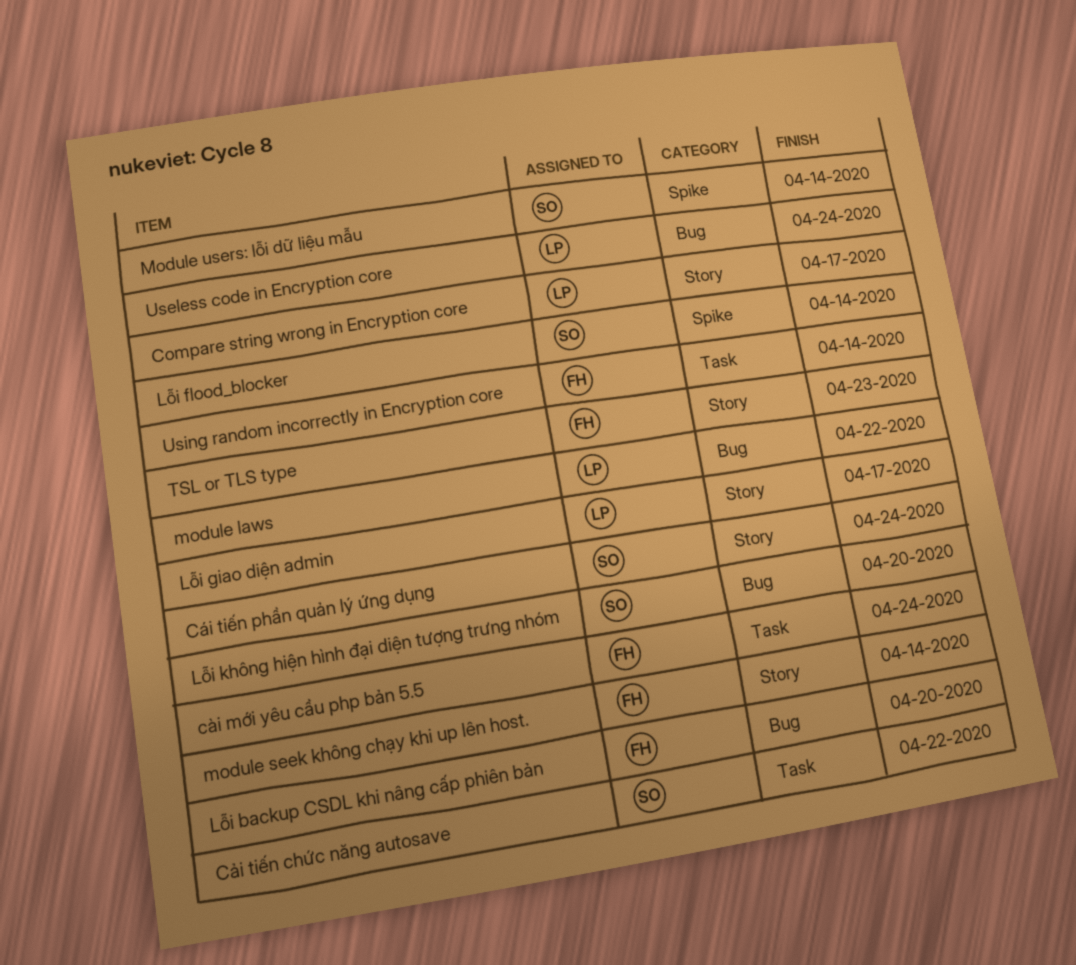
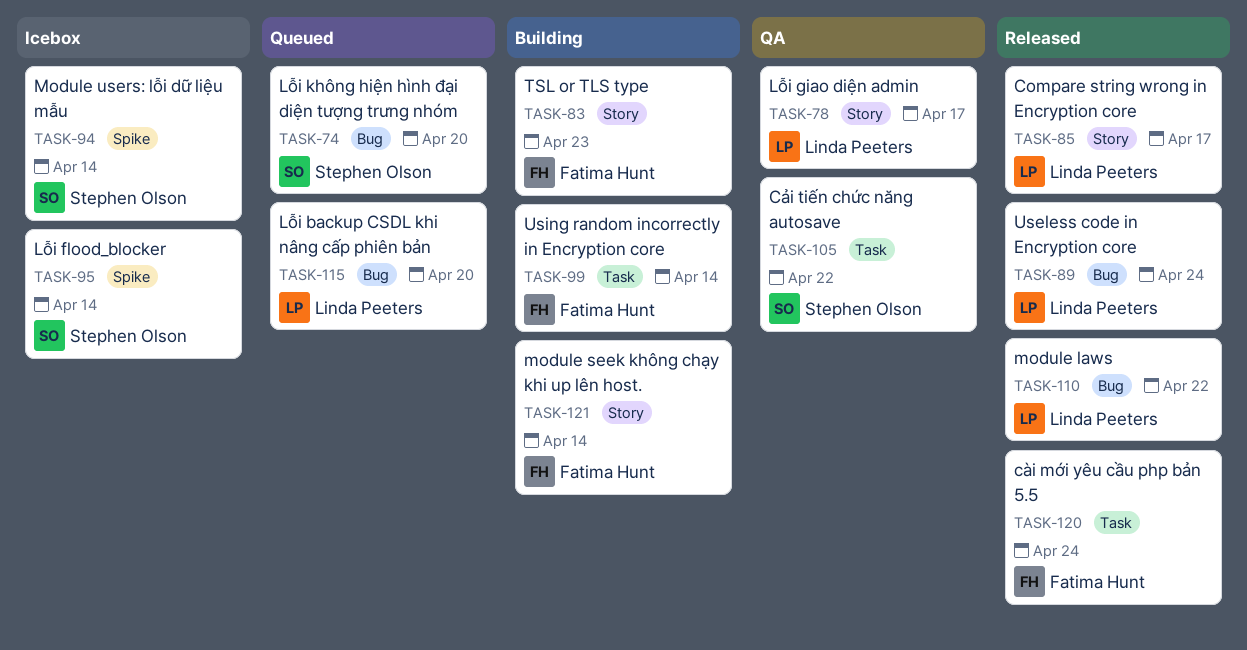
Cái tiến phần quản lý ứng dụng: present -> none
Lỗi backup CSDL khi nâng cấp phiên bản, owner: Fatima Hunt -> Linda Peeters

